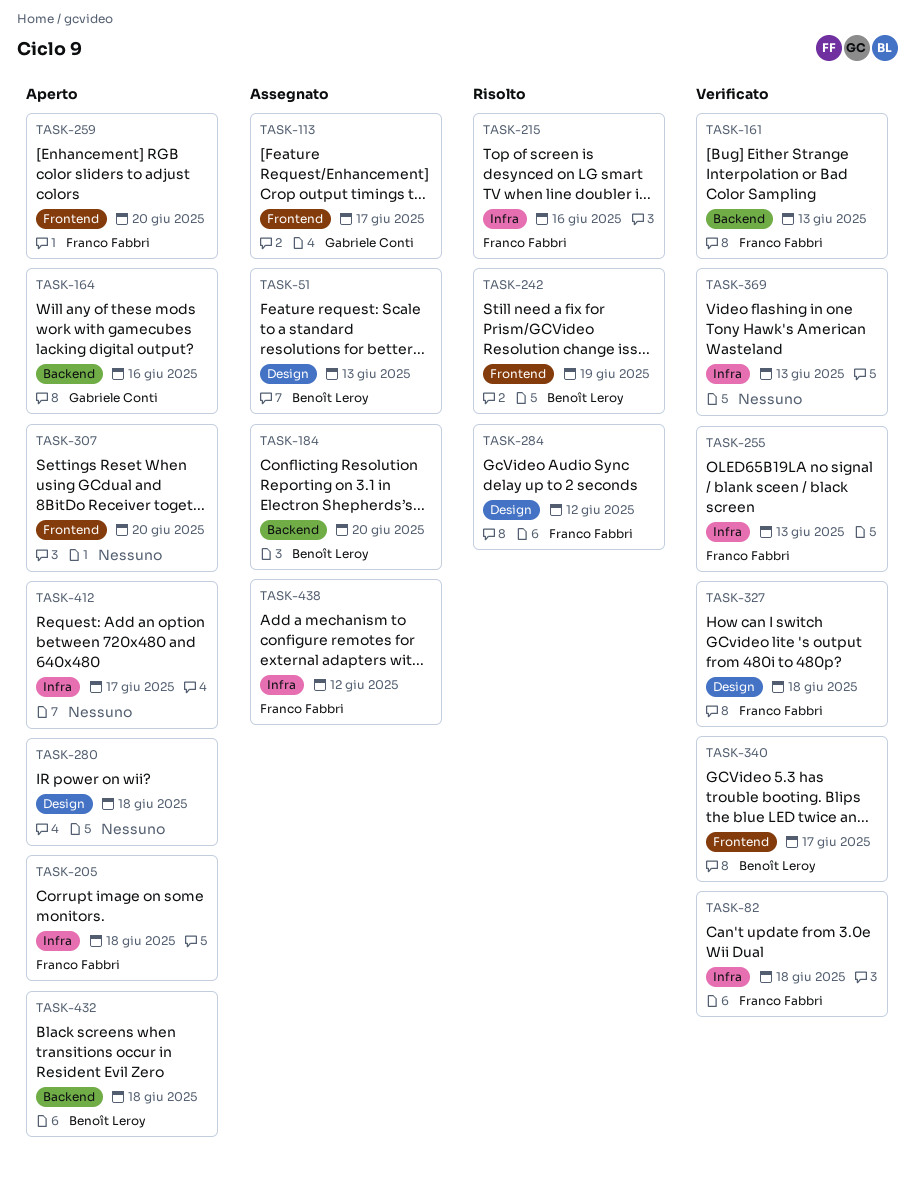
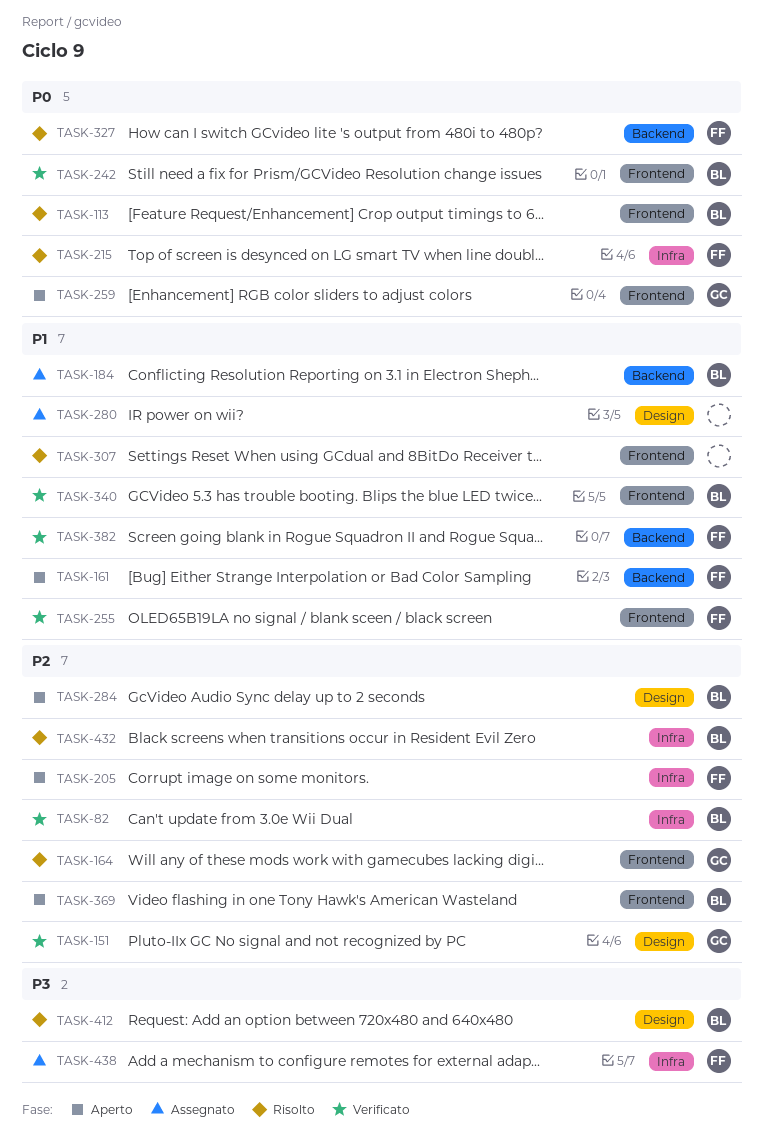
TASK-51: present -> none
TASK-82, owner: Franco Fabbri -> Benoît Leroy
TASK-113, status: Assegnato -> Risolto
TASK-113, owner: Gabriele Conti -> Benoît Leroy
TASK-151: none -> present
TASK-161, status: Verificato -> Aperto
TASK-164, status: Aperto -> Risolto
TASK-164, label: Backend -> Frontend
TASK-242, status: Risolto -> Verificato
TASK-255, label: Infra -> Frontend
TASK-259, owner: Franco Fabbri -> Gabriele Conti
TASK-280, status: Aperto -> Assegnato
TASK-284, status: Risolto -> Aperto
TASK-284, owner: Franco Fabbri -> Benoît Leroy
TASK-307, status: Aperto -> Risolto
TASK-327, status: Verificato -> Risolto
TASK-327, label: Design -> Backend
TASK-369, status: Verificato -> Aperto
TASK-369, owner: none -> Benoît Leroy
TASK-369, label: Infra -> Frontend
TASK-382: none -> present
TASK-412, status: Aperto -> Risolto
TASK-412, owner: none -> Benoît Leroy
TASK-412, label: Infra -> Design
TASK-432, status: Aperto -> Risolto
TASK-432, label: Backend -> Infra

